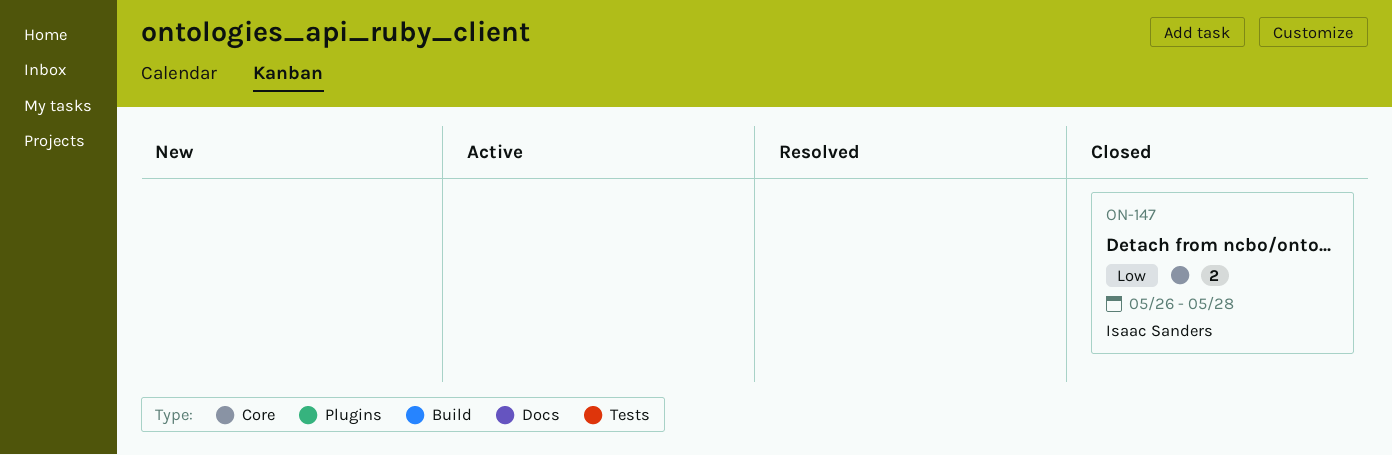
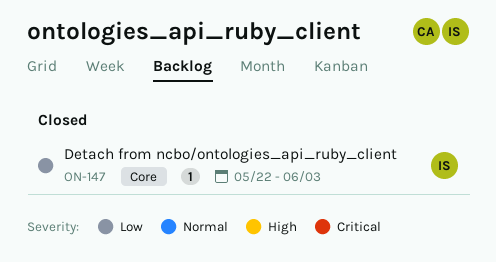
ON-147, estimate: 2 -> 1
ON-147, start: May 26 -> May 22
ON-147, due: May 28 -> Jun 3

